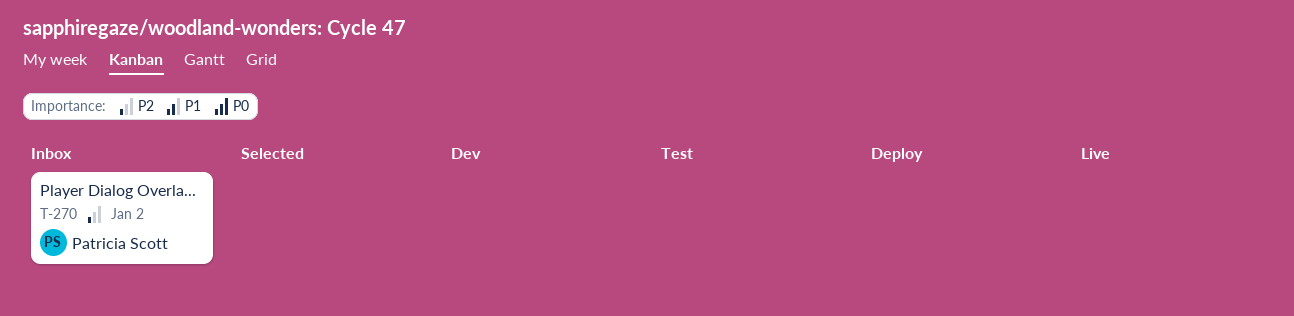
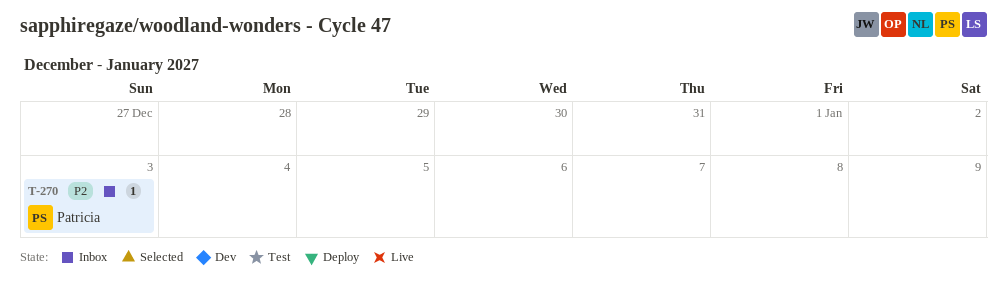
T-270, due: Jan 2 -> Jan 3

